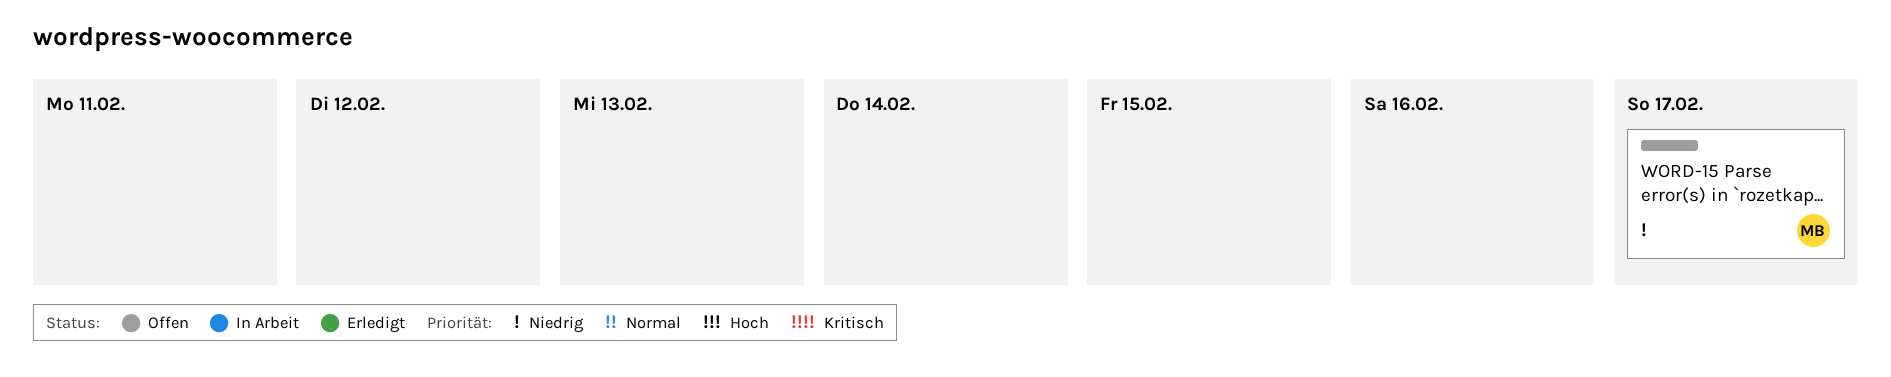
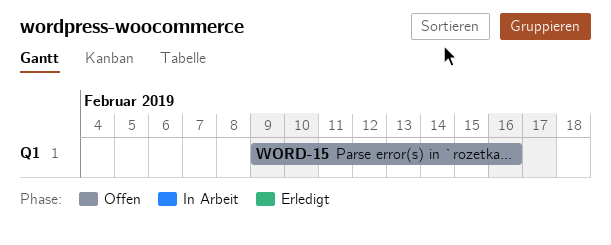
WORD-15, due: Feb 17 -> Feb 16

